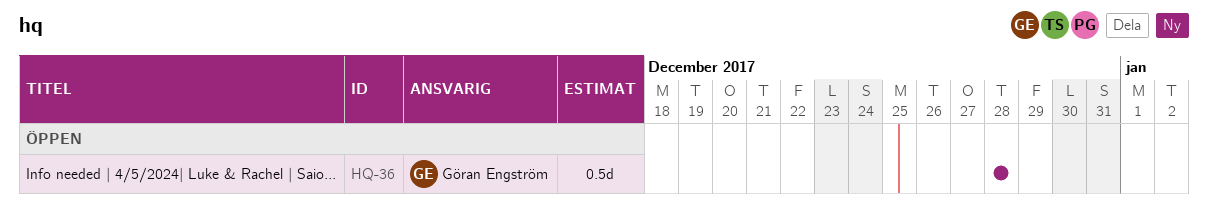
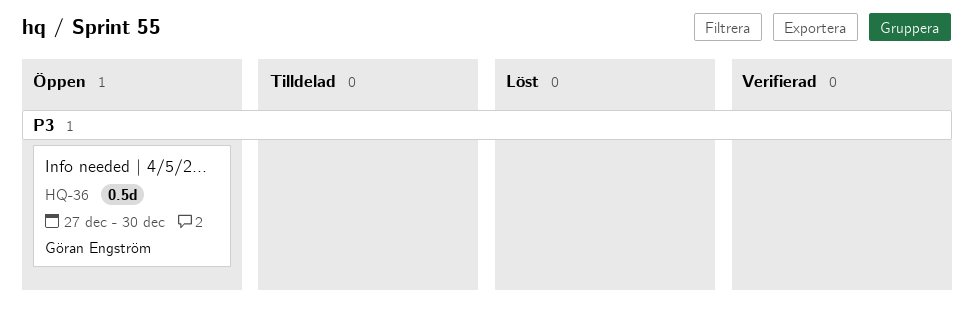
HQ-36, start: Dec 28 -> Dec 27
HQ-36, due: Dec 28 -> Dec 30

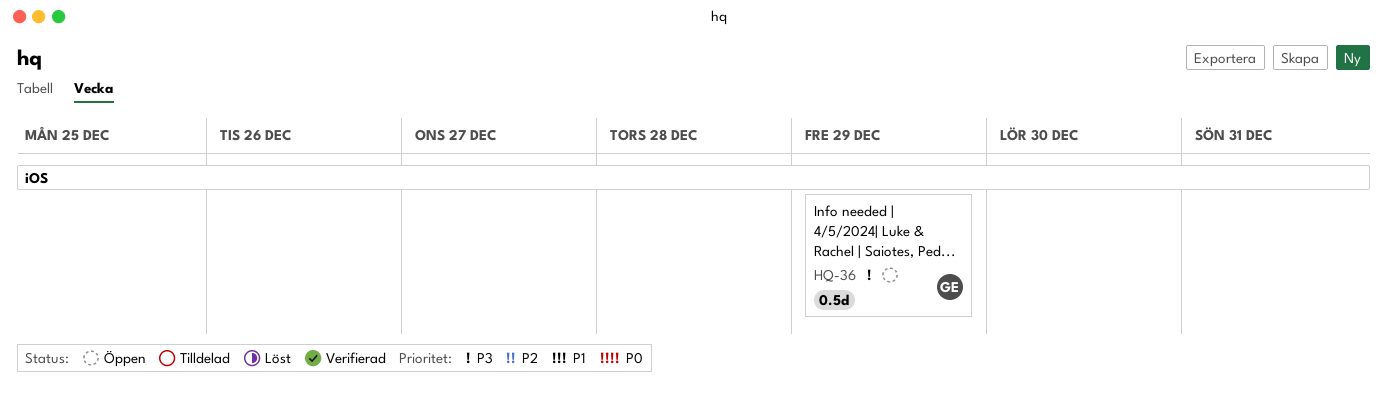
HQ-36, due: Dec 30 -> Dec 29

